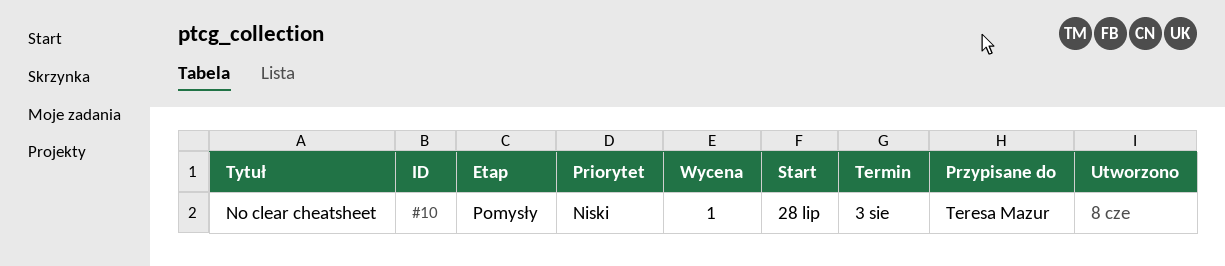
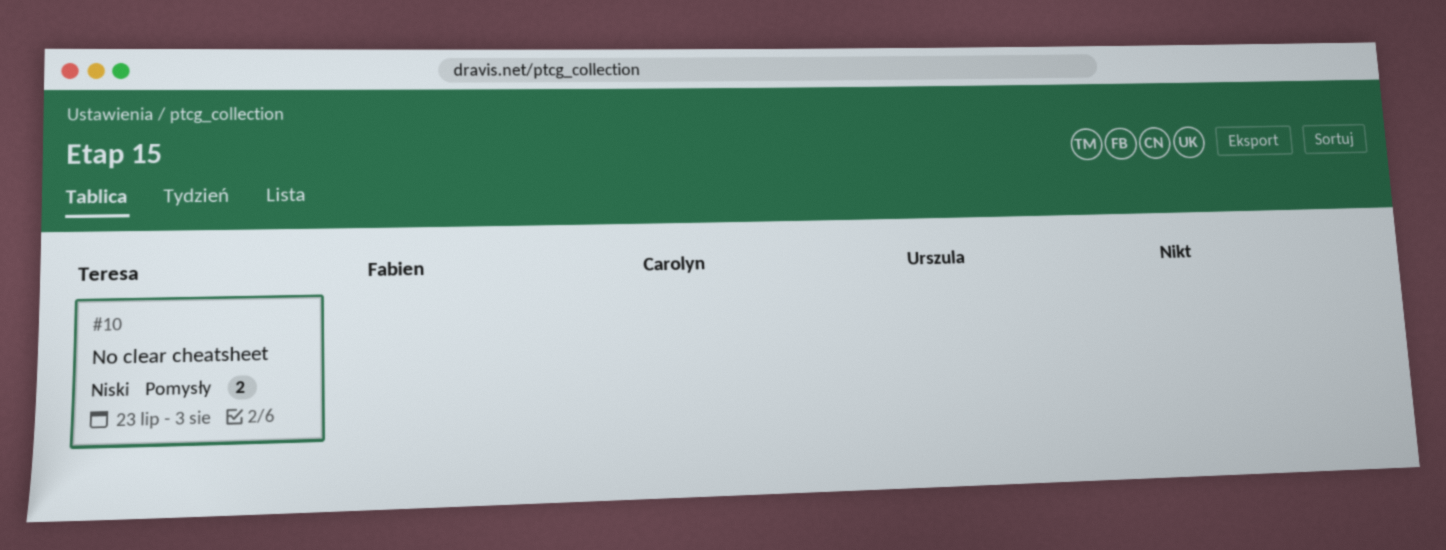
#10, estimate: 1 -> 2
#10, start: Jul 28 -> Jul 23

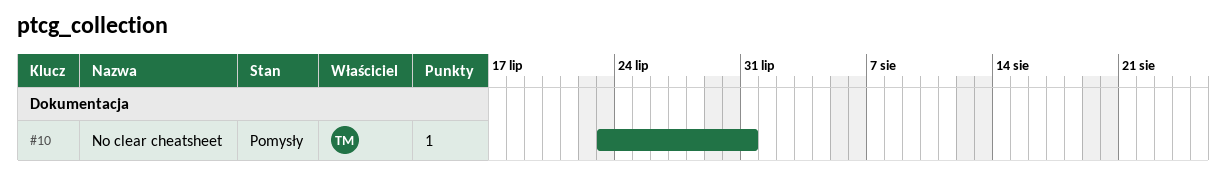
#10, estimate: 2 -> 1
#10, due: Aug 3 -> Jul 31

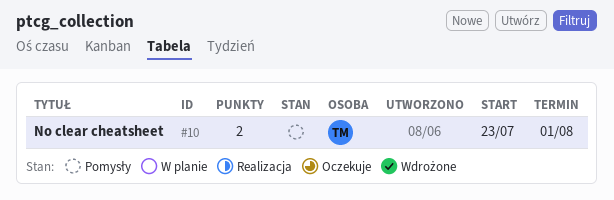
#10, estimate: 1 -> 2
#10, due: Jul 31 -> Aug 1

